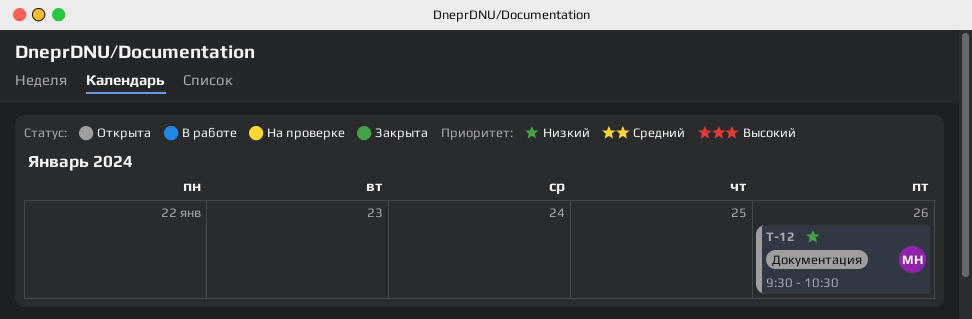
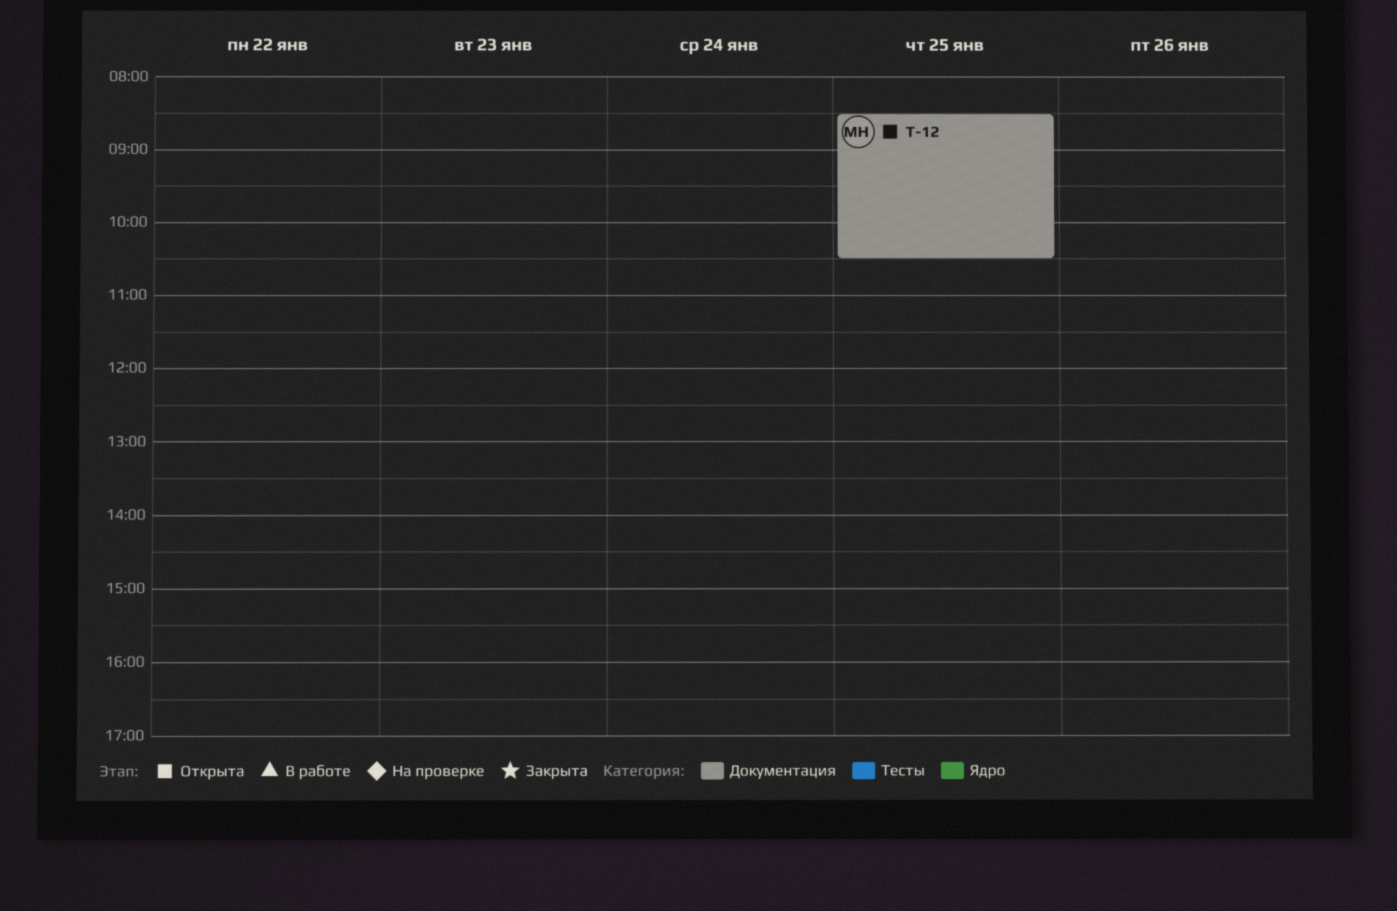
T-12, day: Jan 26 -> Jan 25
T-12, begins: 09:30 -> 08:30

